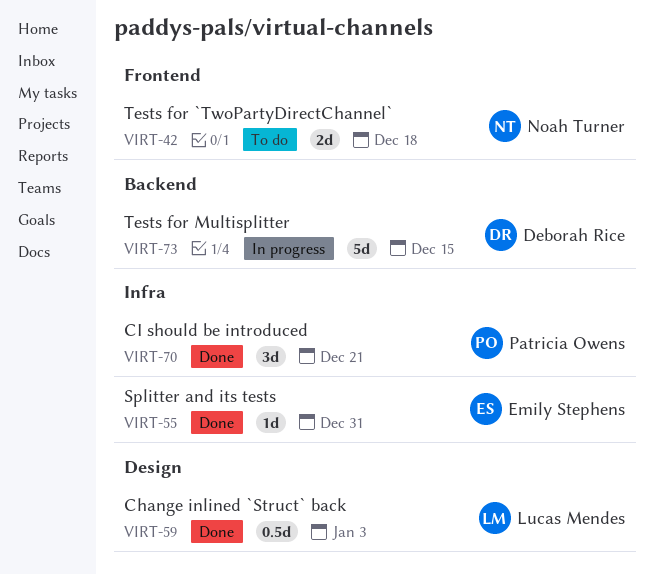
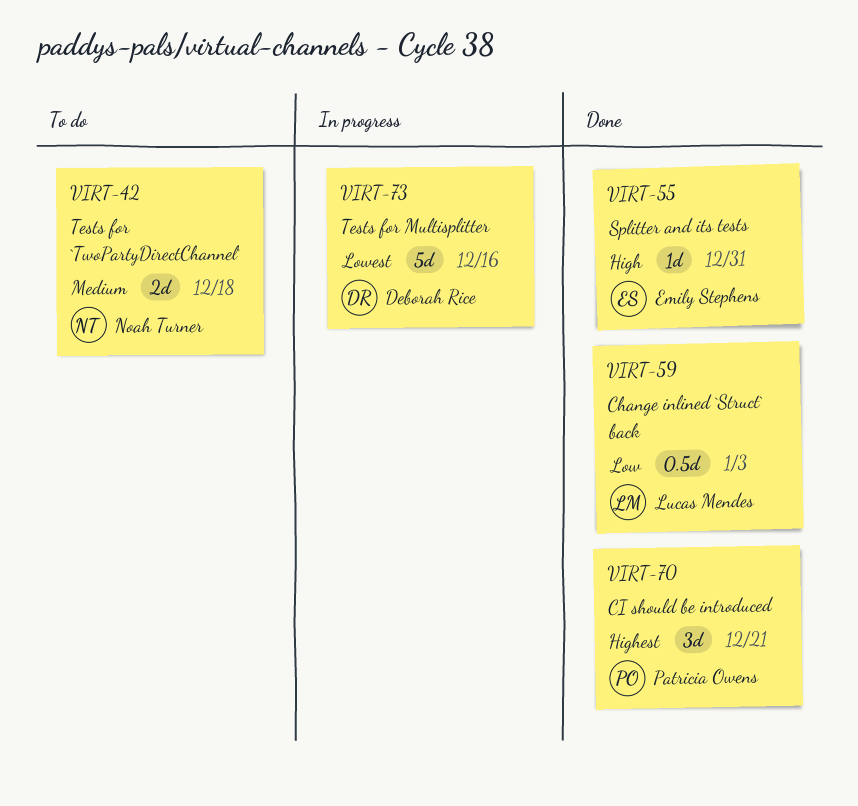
VIRT-73, due: Dec 15 -> Dec 16

